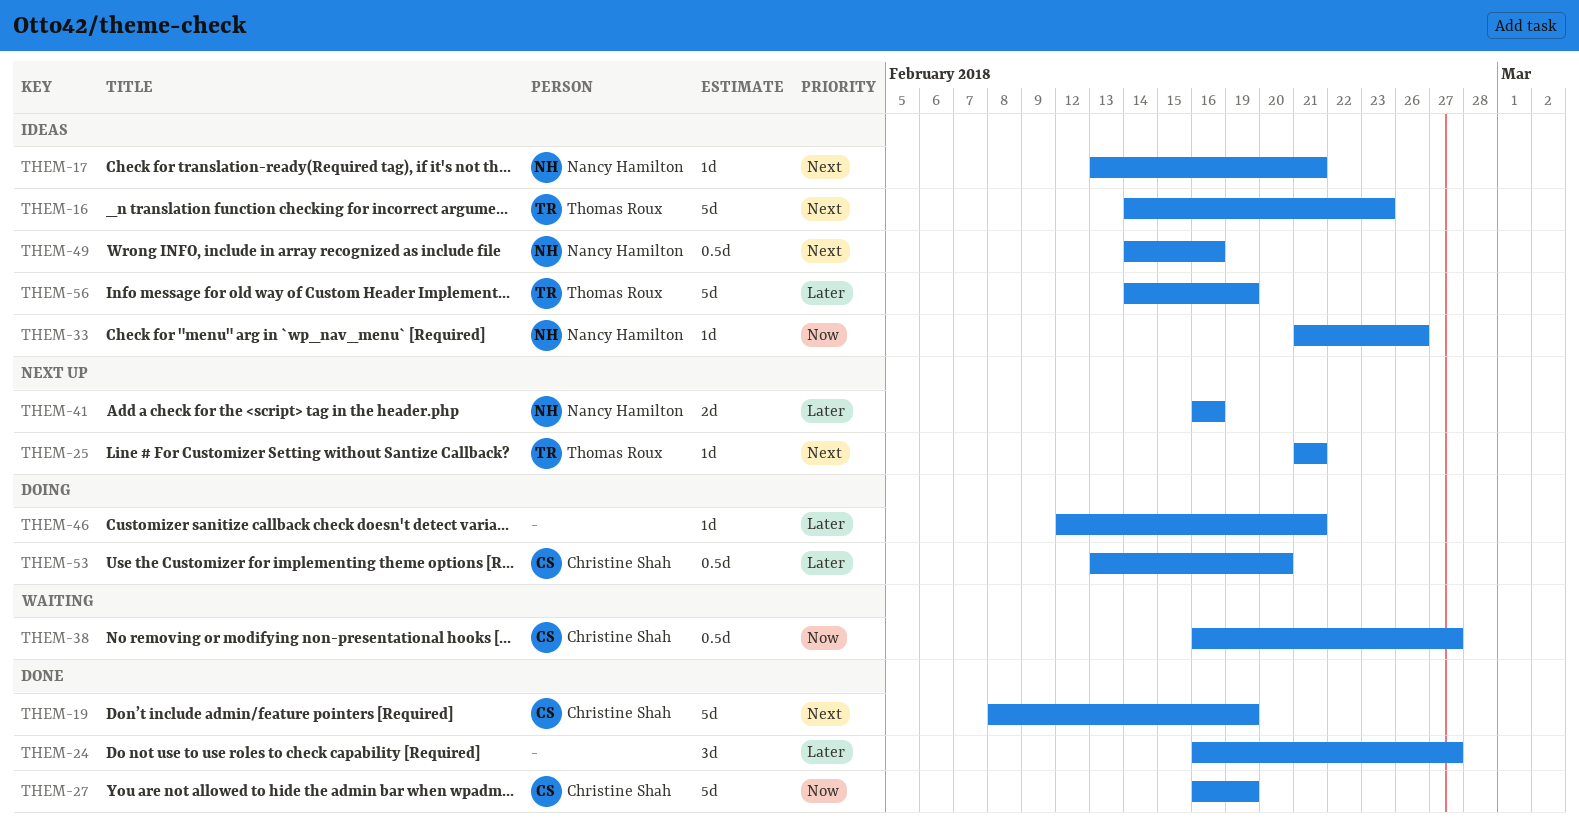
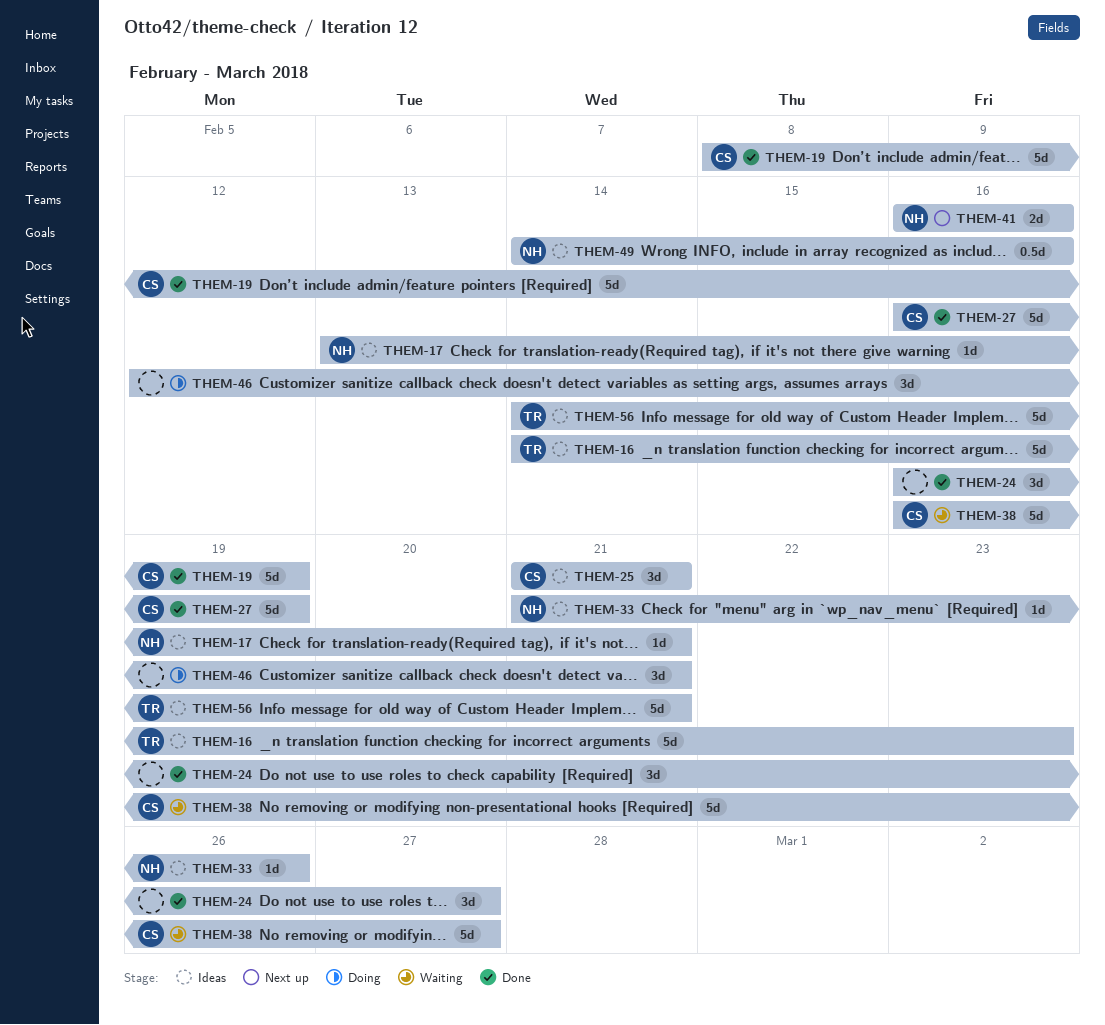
THEM-25, status: Next up -> Ideas
THEM-25, owner: Thomas Roux -> Christine Shah
THEM-25, estimate: 1d -> 3d
THEM-38, estimate: 0.5d -> 5d
THEM-46, estimate: 1d -> 3d
THEM-53: present -> none
THEM-56, due: Feb 19 -> Feb 21

